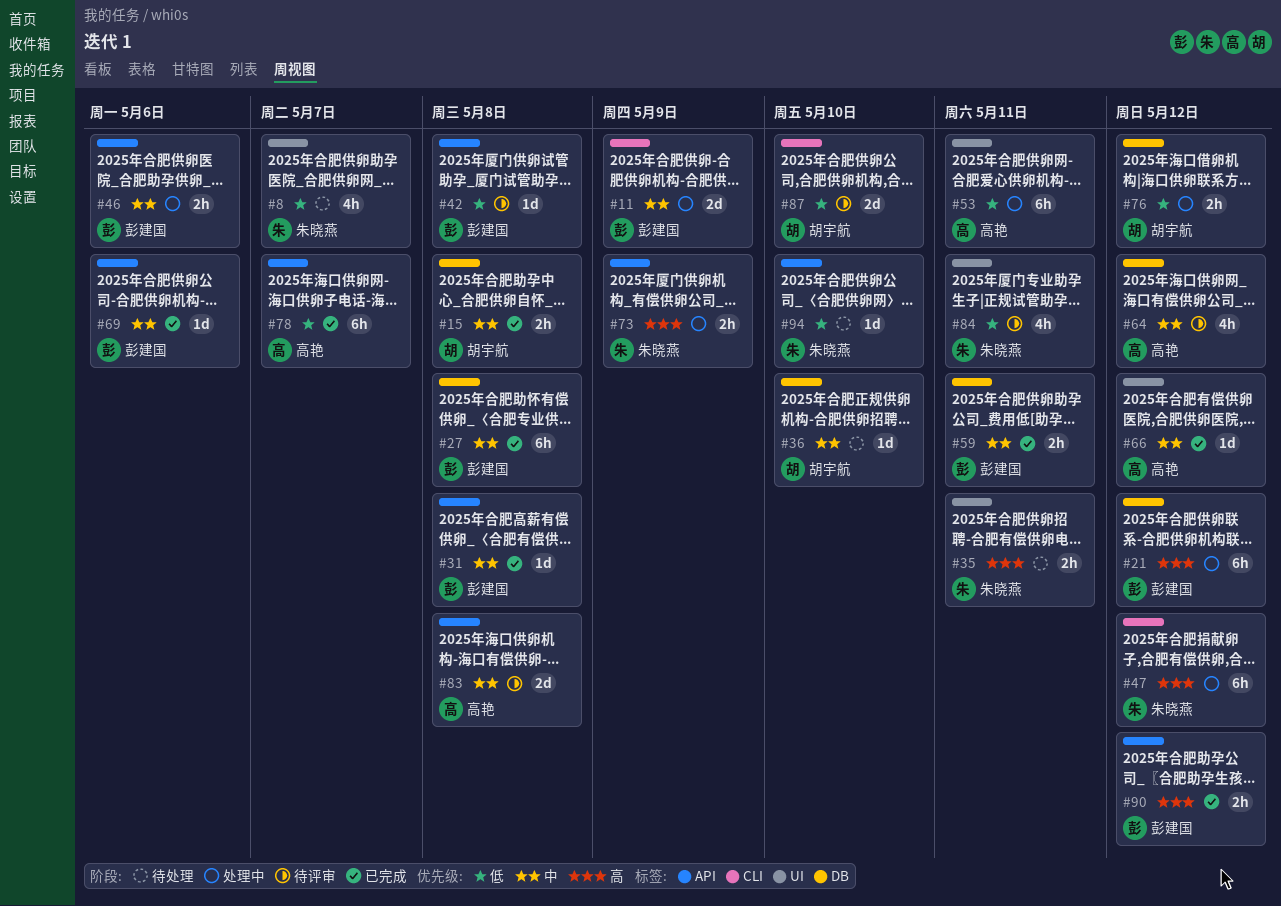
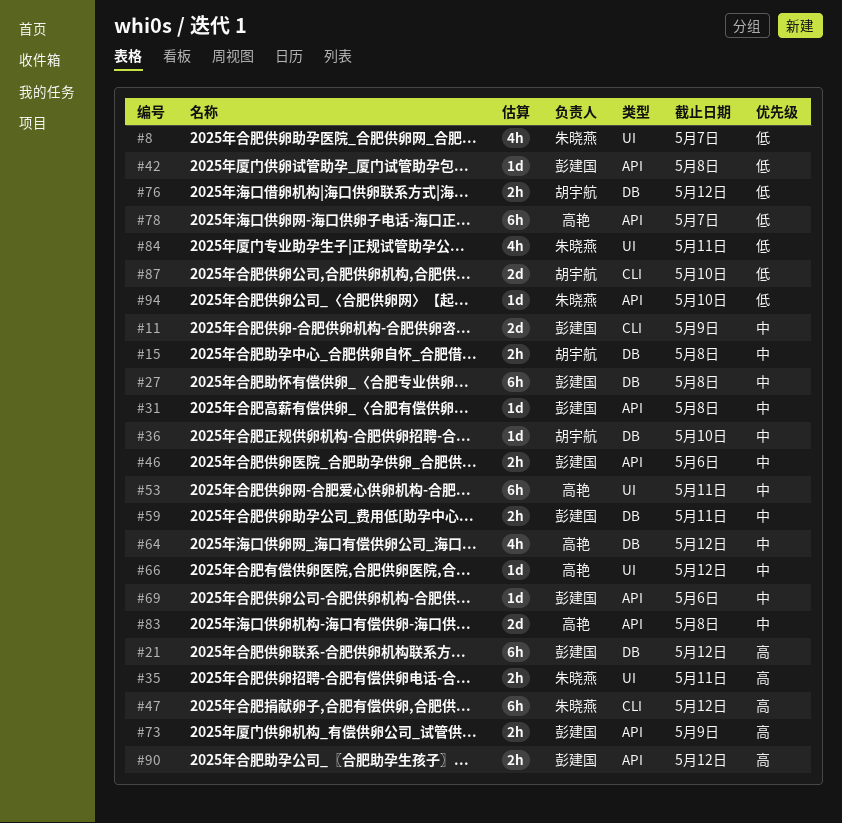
#53, priority: 低 -> 中
#73, owner: 朱晓燕 -> 彭建国

